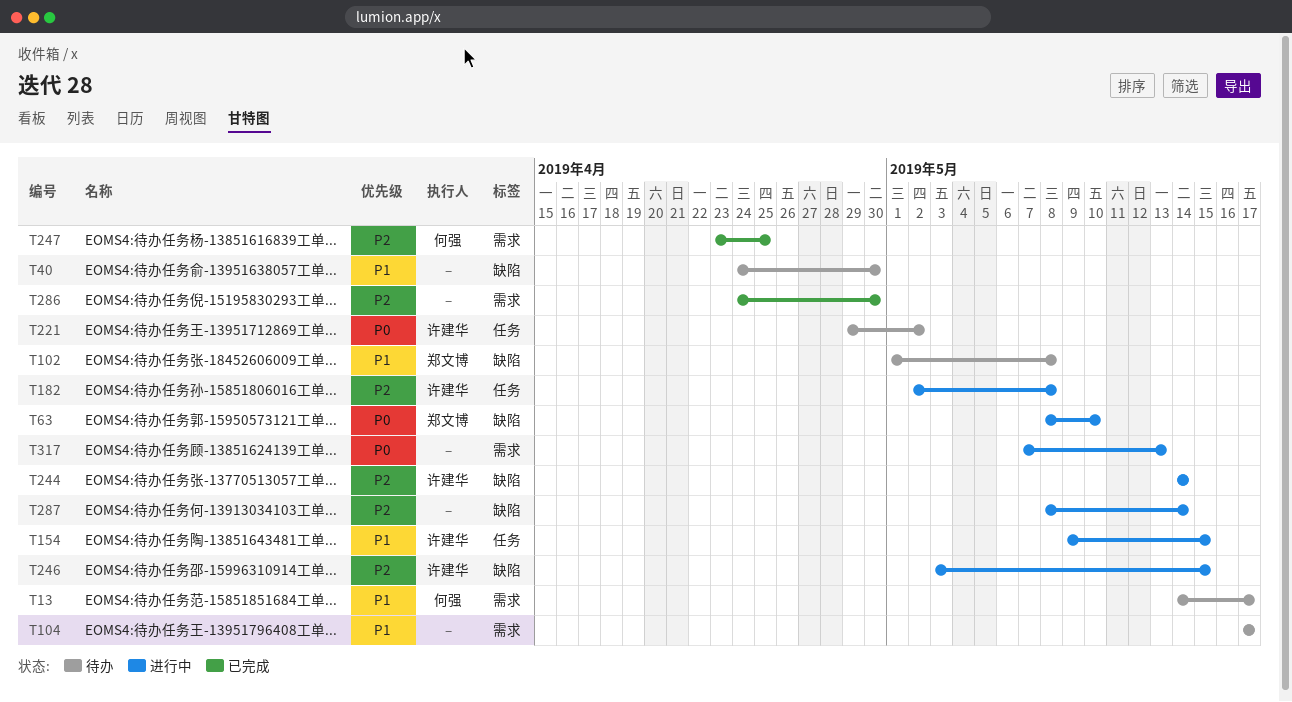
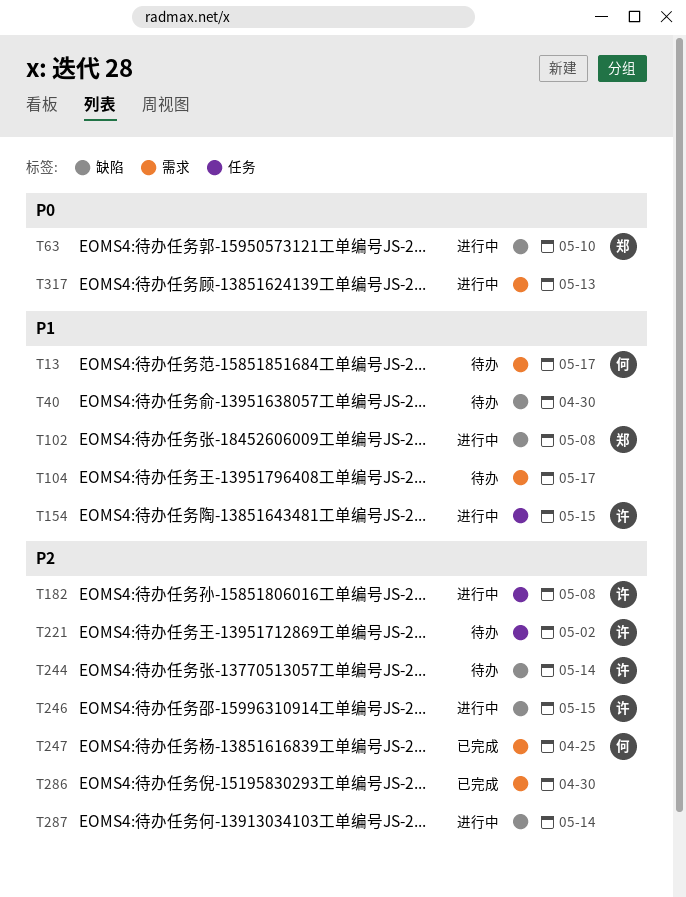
T102, status: 待办 -> 进行中
T221, priority: P0 -> P2
T244, status: 进行中 -> 待办

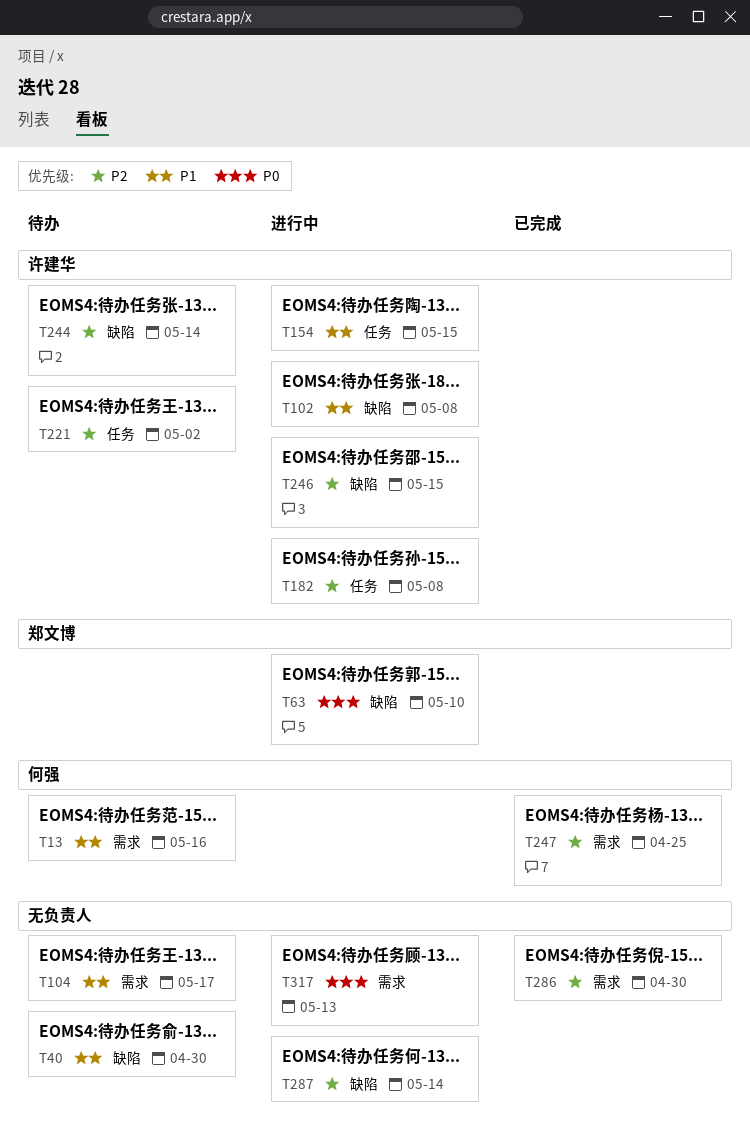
T13, due: May 17 -> May 16
T102, owner: 郑文博 -> 许建华

